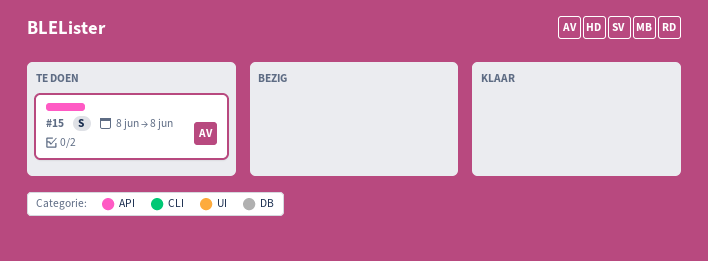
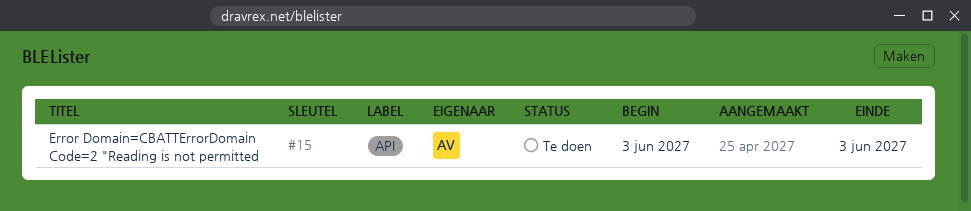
#15, start: Jun 8 -> Jun 3
#15, due: Jun 8 -> Jun 3

